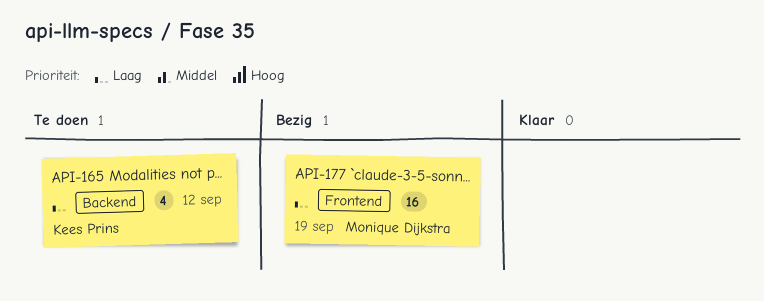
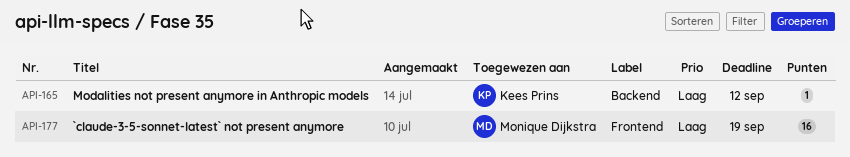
API-165, estimate: 4 -> 1

